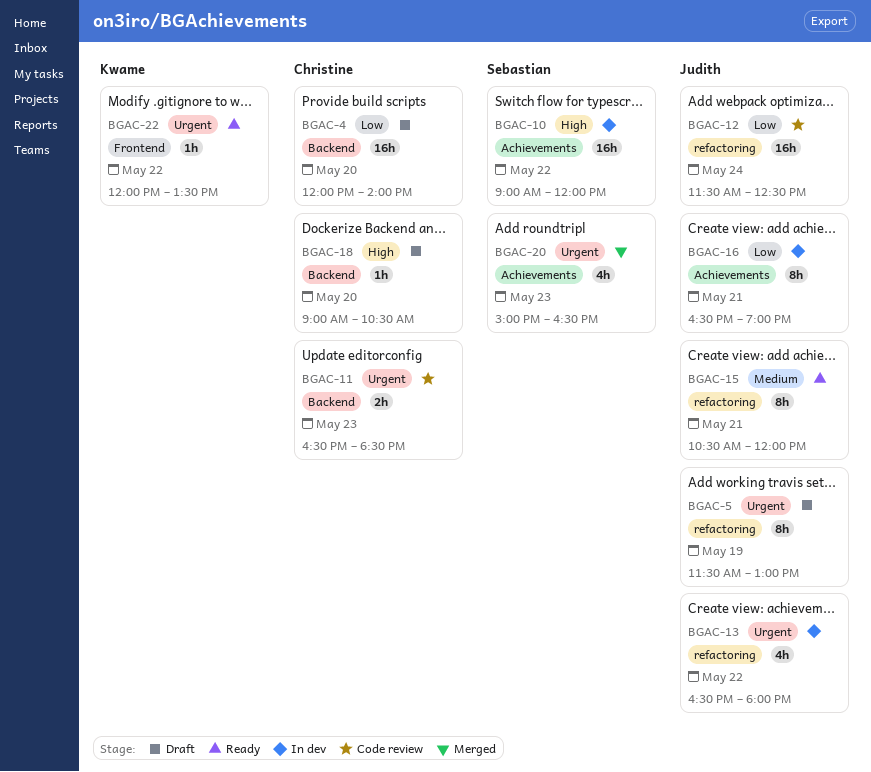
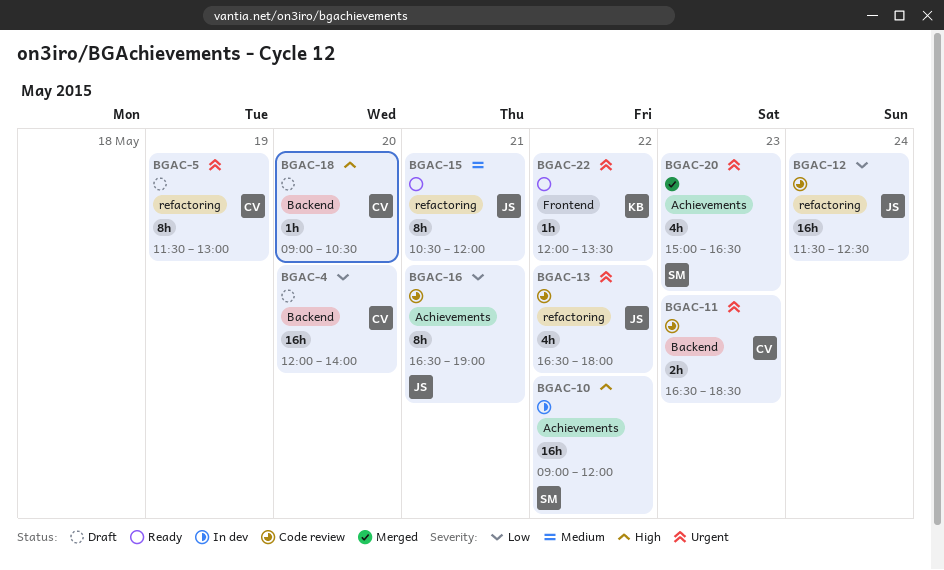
BGAC-5, owner: Judith -> Christine
BGAC-13, status: In dev -> Code review
BGAC-16, status: In dev -> Code review

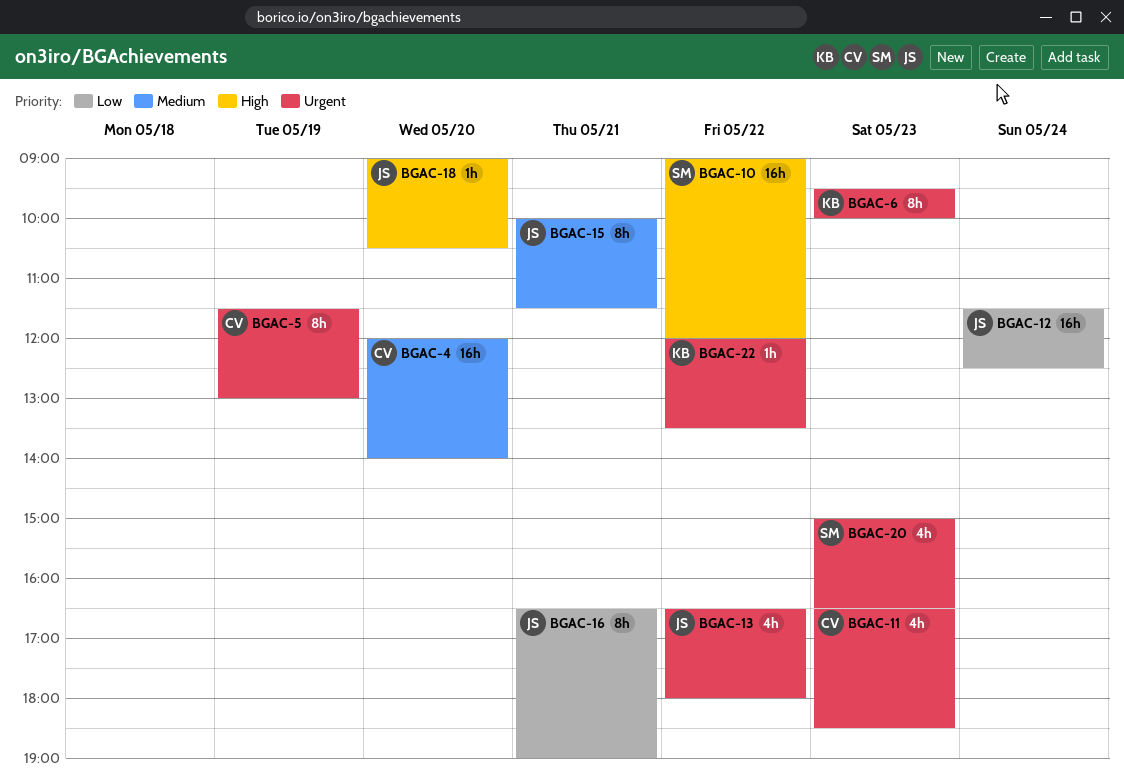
BGAC-4, priority: Low -> Medium
BGAC-6: none -> present
BGAC-11, estimate: 2h -> 4h
BGAC-15, begins: 10:30 -> 10:00
BGAC-15, ends: 12:00 -> 11:30
BGAC-18, owner: CV -> JS

